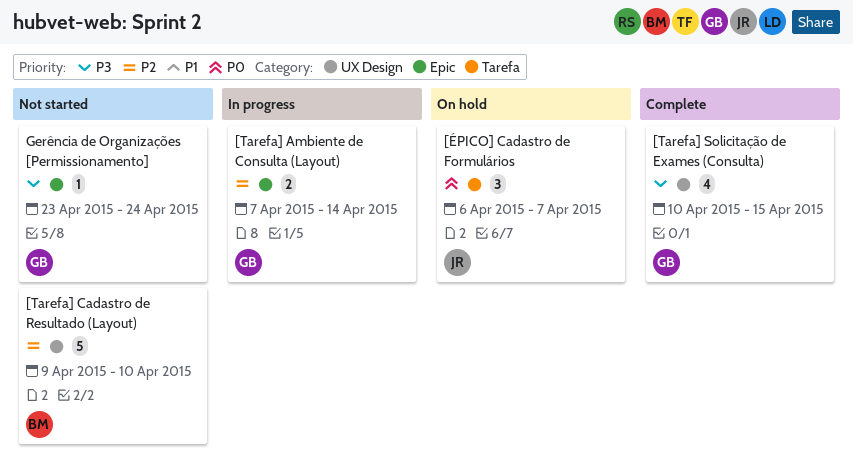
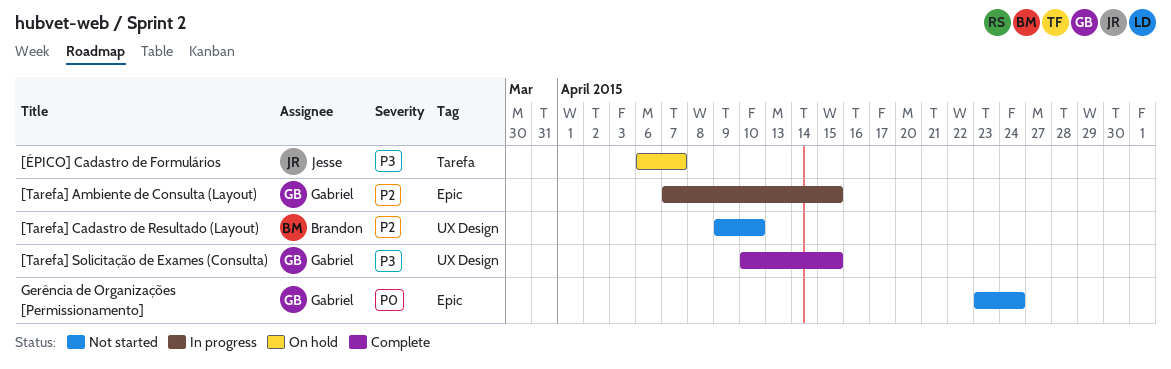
[Tarefa] Ambiente de Consulta (Layout), due: Apr 14 -> Apr 15
[ÉPICO] Cadastro de Formulários, priority: P0 -> P3
Gerência de Organizações [Permissionamento], priority: P3 -> P0

